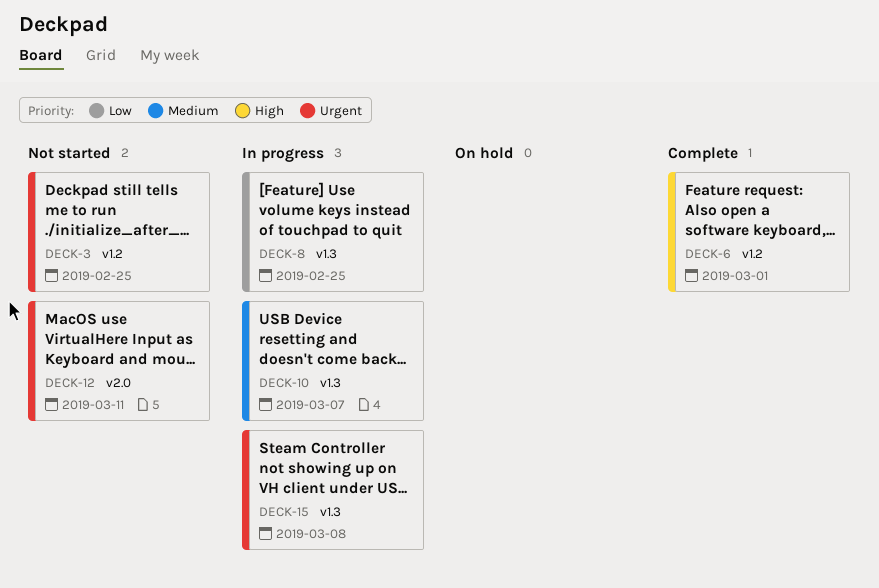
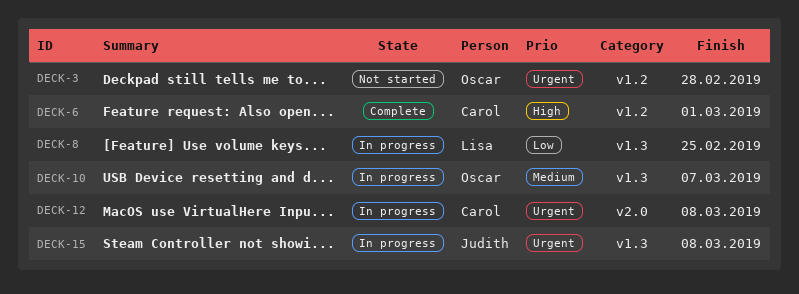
DECK-3, due: Feb 25 -> Feb 28
DECK-12, status: Not started -> In progress
DECK-12, due: Mar 11 -> Mar 8

